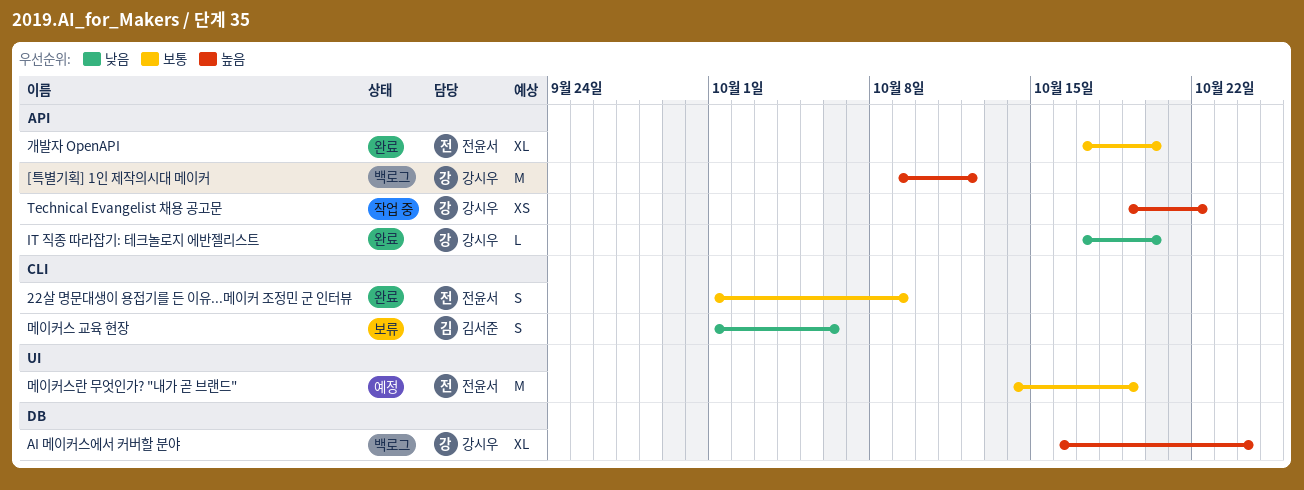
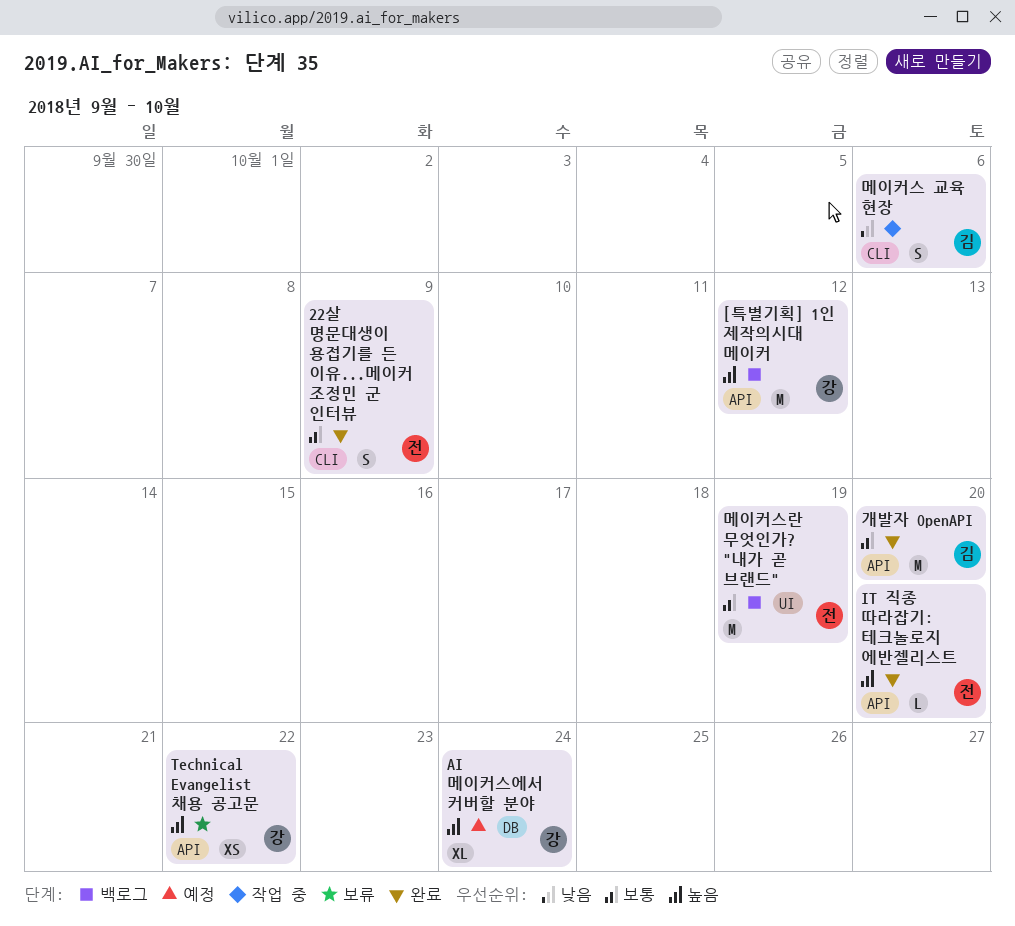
AI 메이커스에서 커버할 분야, status: 백로그 -> 예정
IT 직종 따라잡기: 테크놀로지 에반젤리스트, owner: 강시우 -> 전윤서
IT 직종 따라잡기: 테크놀로지 에반젤리스트, priority: 낮음 -> 높음
Technical Evangelist 채용 공고문, status: 작업 중 -> 보류
개발자 OpenAPI, owner: 전윤서 -> 김서준
개발자 OpenAPI, estimate: XL -> M
메이커스 교육 현장, status: 보류 -> 작업 중
메이커스란 무엇인가? "내가 곧 브랜드", status: 예정 -> 백로그

